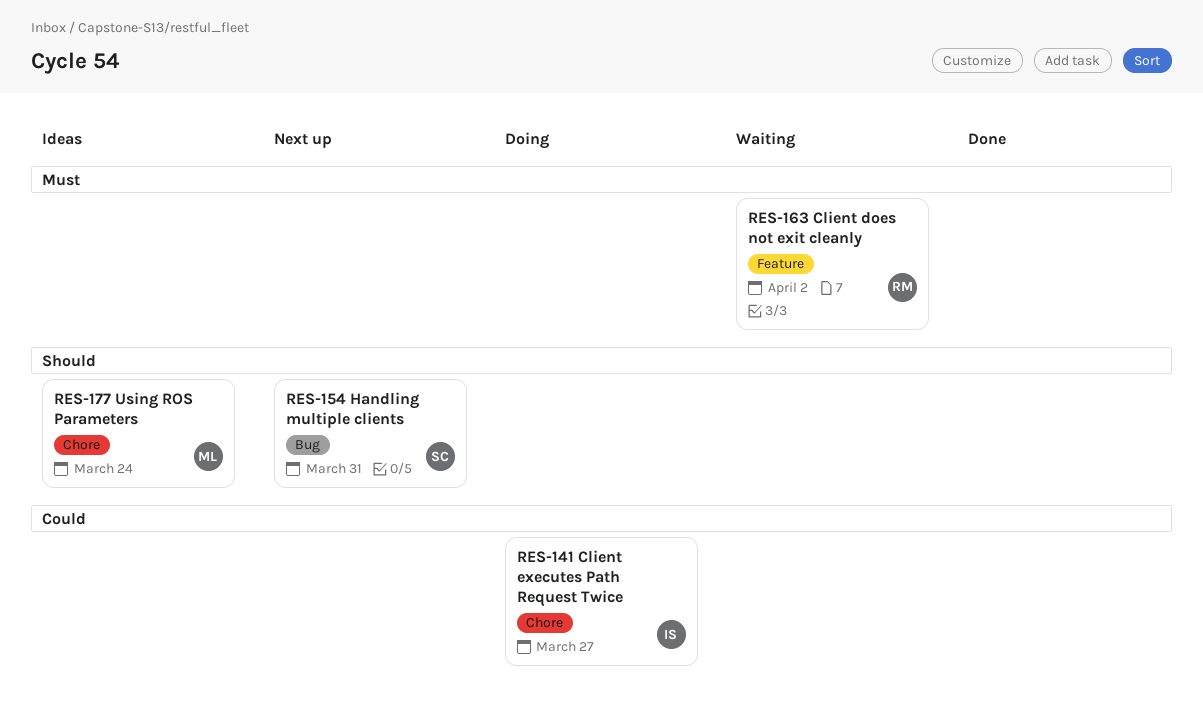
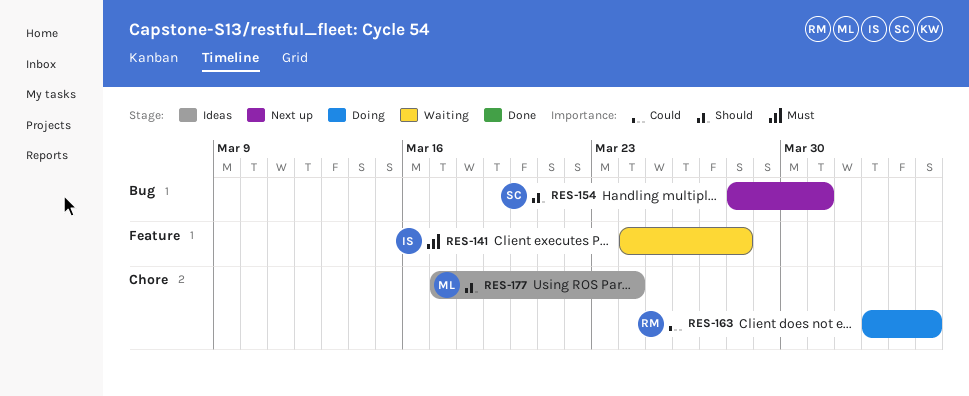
RES-141, status: Doing -> Waiting
RES-141, priority: Could -> Must
RES-141, label: Chore -> Feature
RES-141, due: Mar 27 -> Mar 28
RES-163, status: Waiting -> Doing
RES-163, priority: Must -> Could
RES-163, label: Feature -> Chore
RES-163, due: Apr 2 -> Apr 4

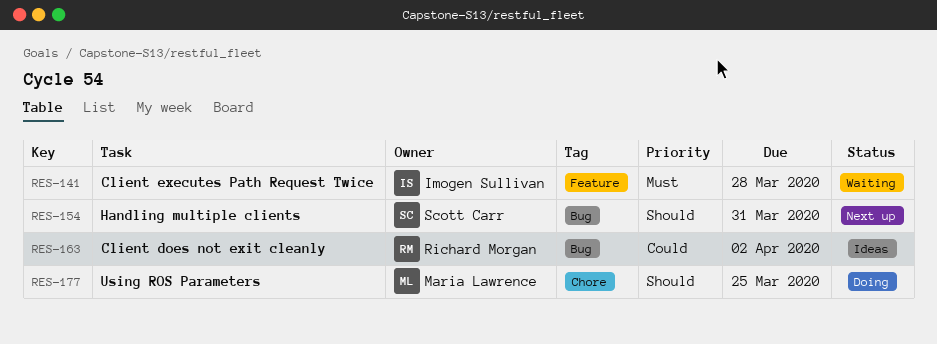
RES-163, status: Doing -> Ideas
RES-163, label: Chore -> Bug
RES-163, due: Apr 4 -> Apr 2
RES-177, status: Ideas -> Doing
RES-177, due: Mar 24 -> Mar 25

